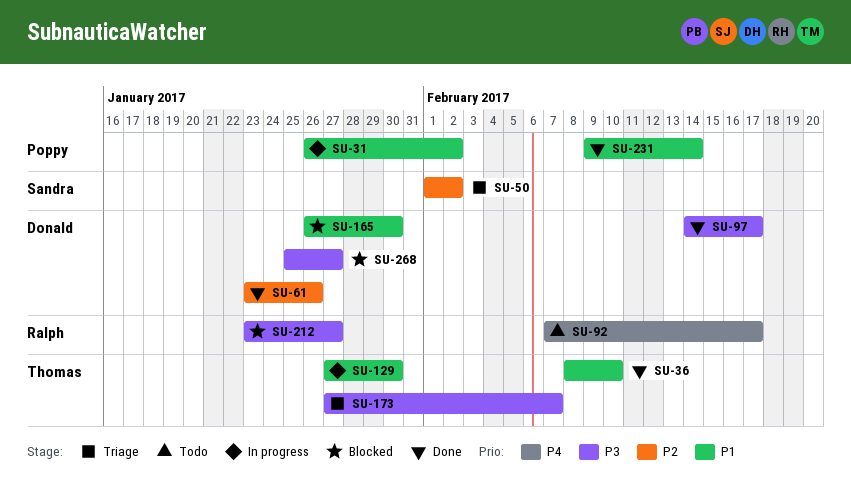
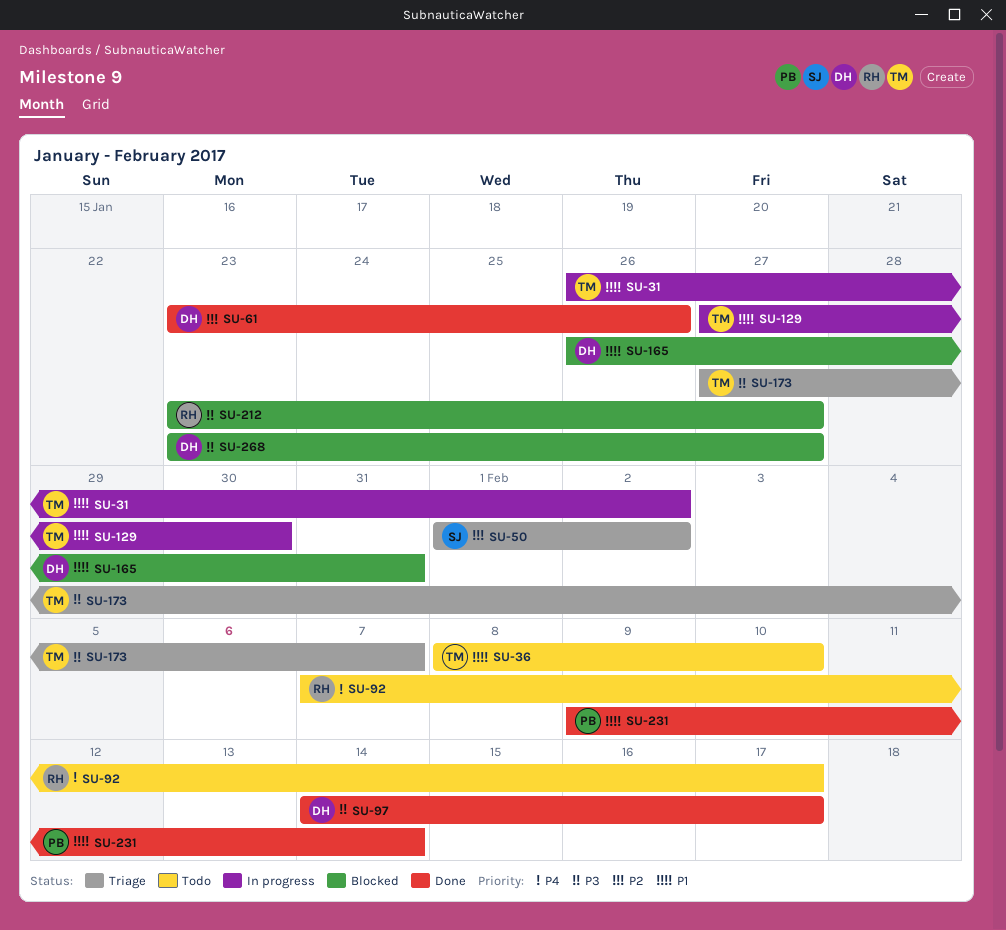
SU-31, owner: Poppy -> Thomas
SU-36, status: Done -> Todo
SU-165, due: Jan 30 -> Jan 31
SU-268, start: Jan 25 -> Jan 23

